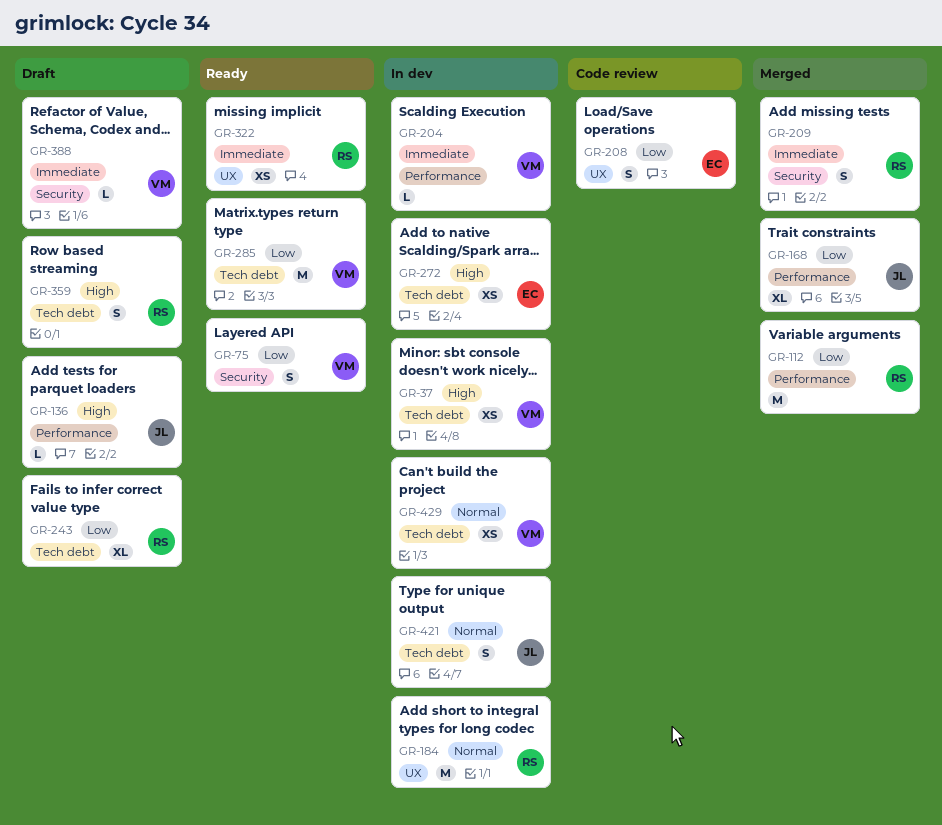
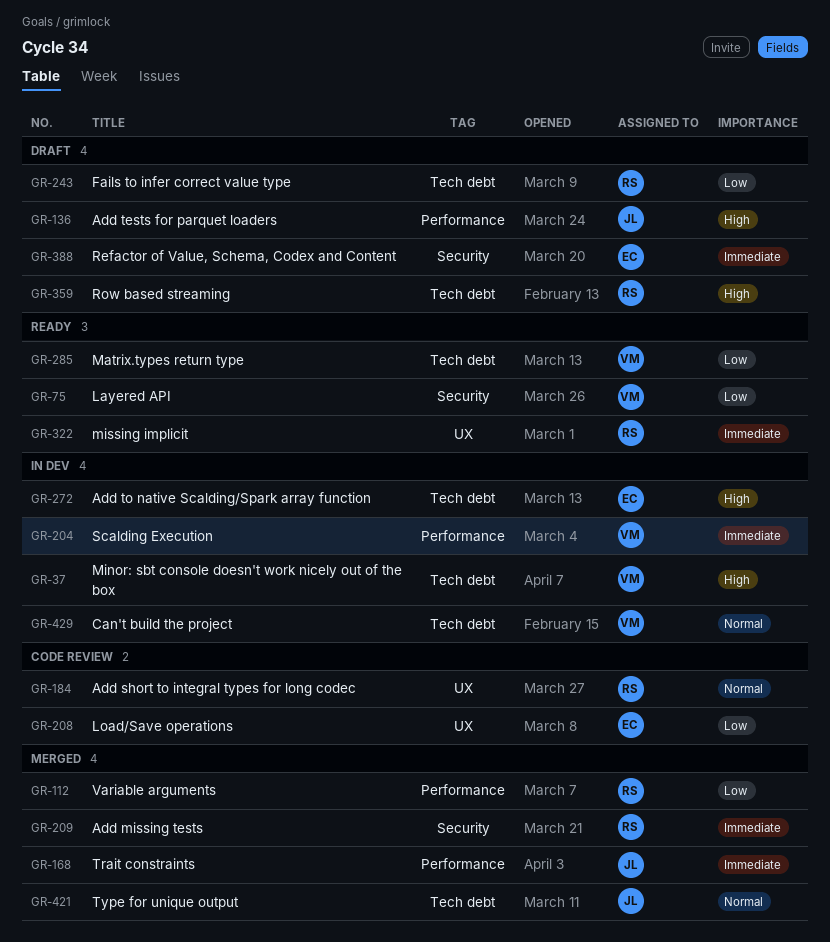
GR-168, priority: Low -> Immediate
GR-184, status: In dev -> Code review
GR-388, owner: VM -> EC
GR-421, status: In dev -> Merged

